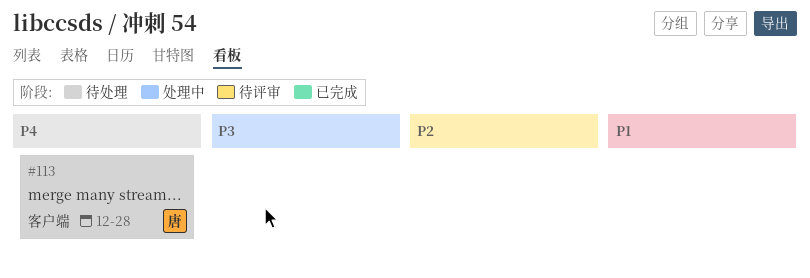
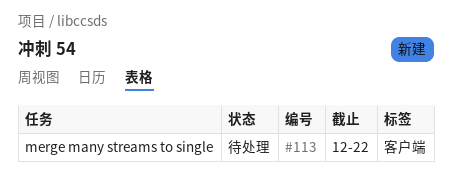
#113, due: Dec 28 -> Dec 22

